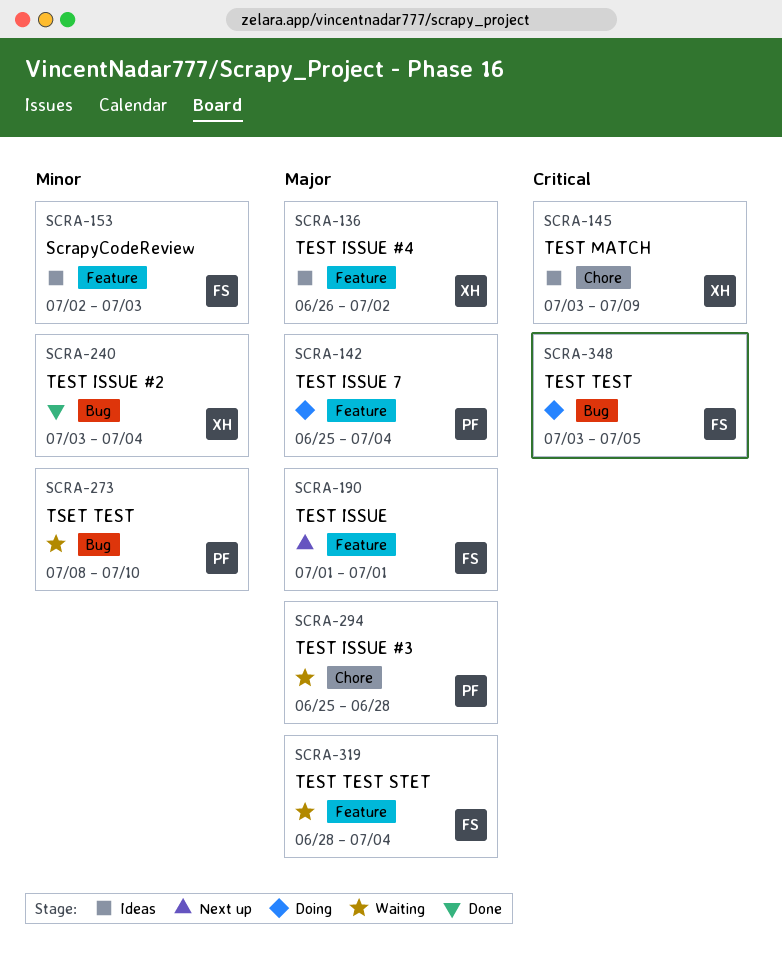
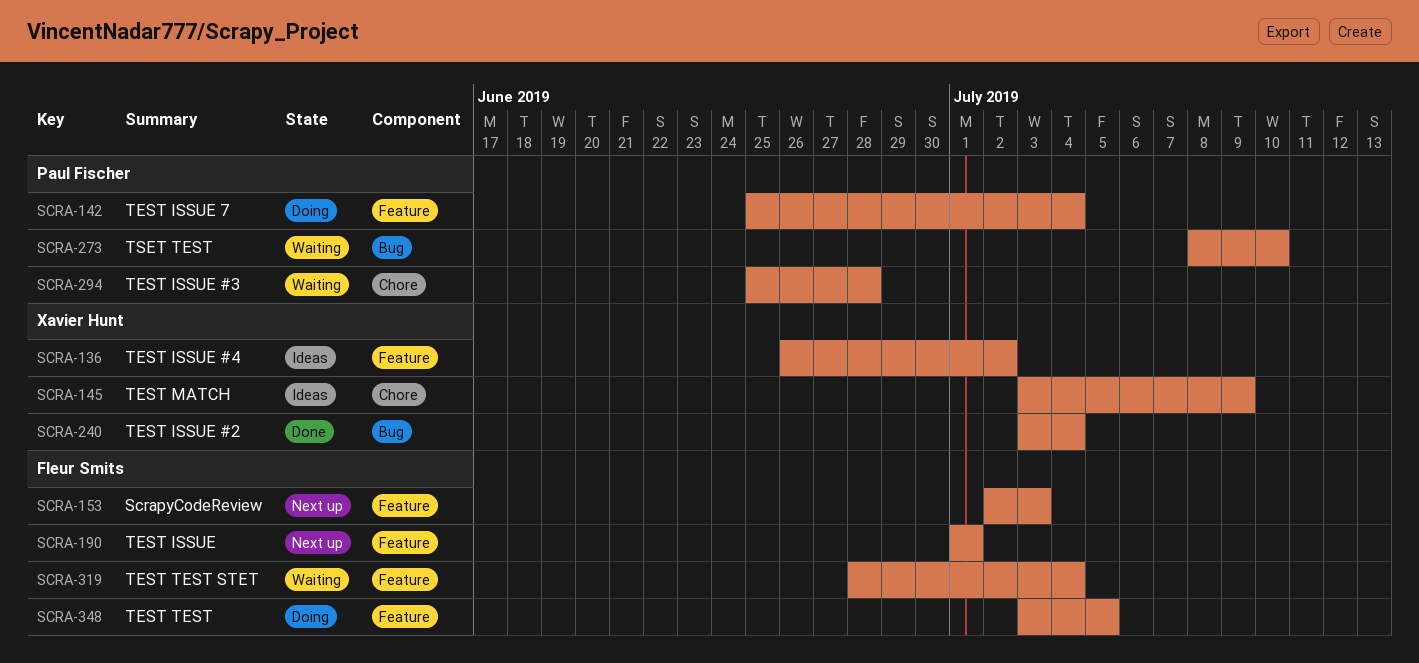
SCRA-153, status: Ideas -> Next up
SCRA-348, label: Bug -> Feature

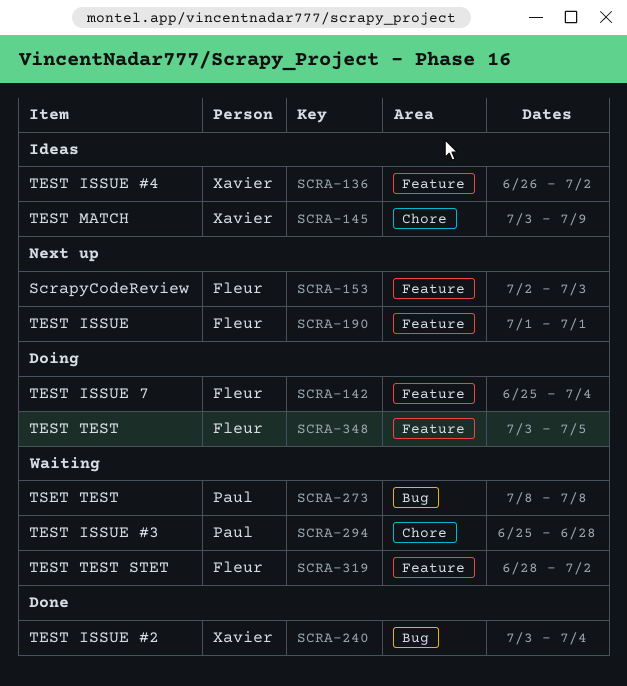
SCRA-142, owner: Paul Fischer -> Fleur Smits
SCRA-273, due: Jul 10 -> Jul 8
SCRA-319, due: Jul 4 -> Jul 2

